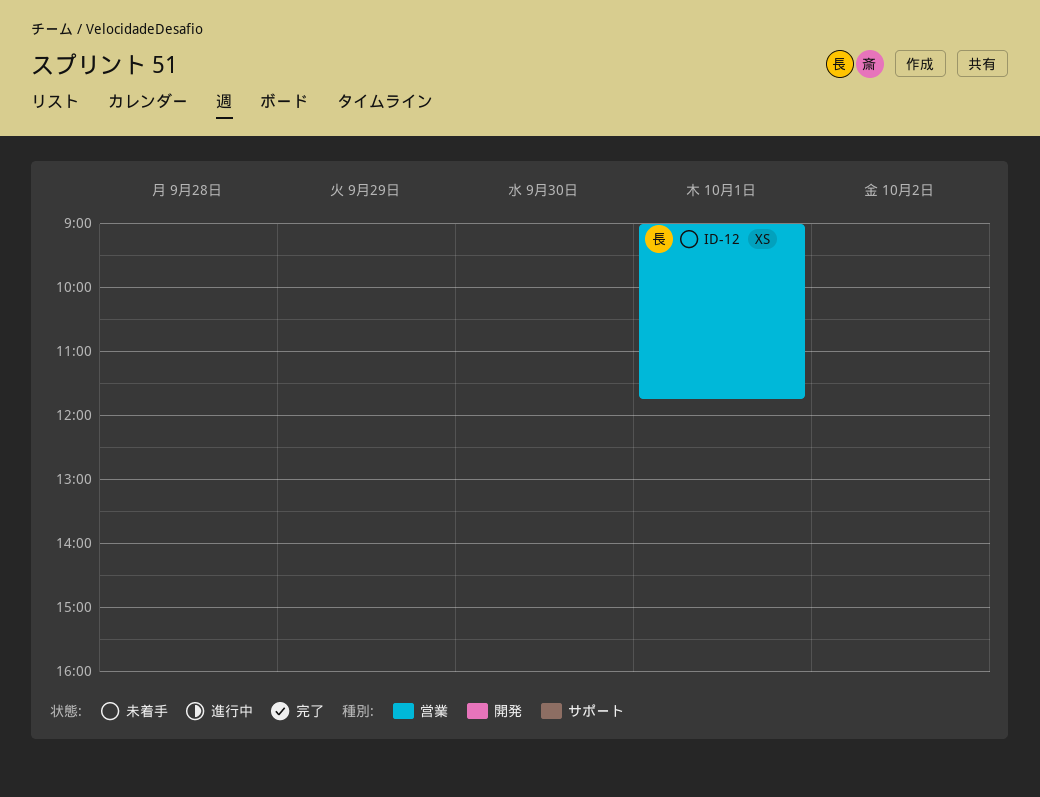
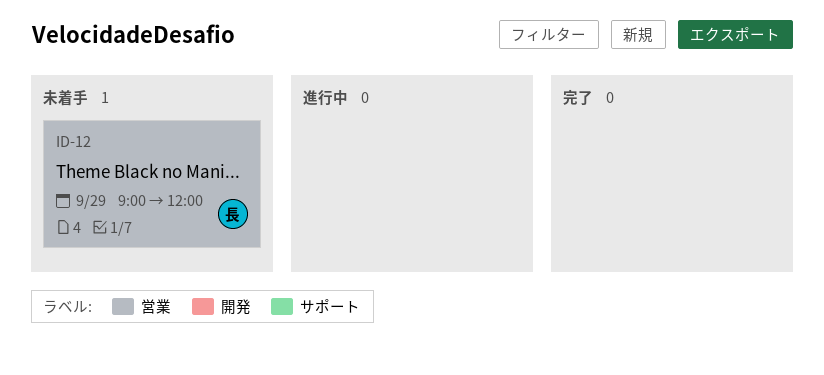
ID-12, day: Oct 1 -> Sep 29
ID-12, ends: 11:45 -> 12:00

